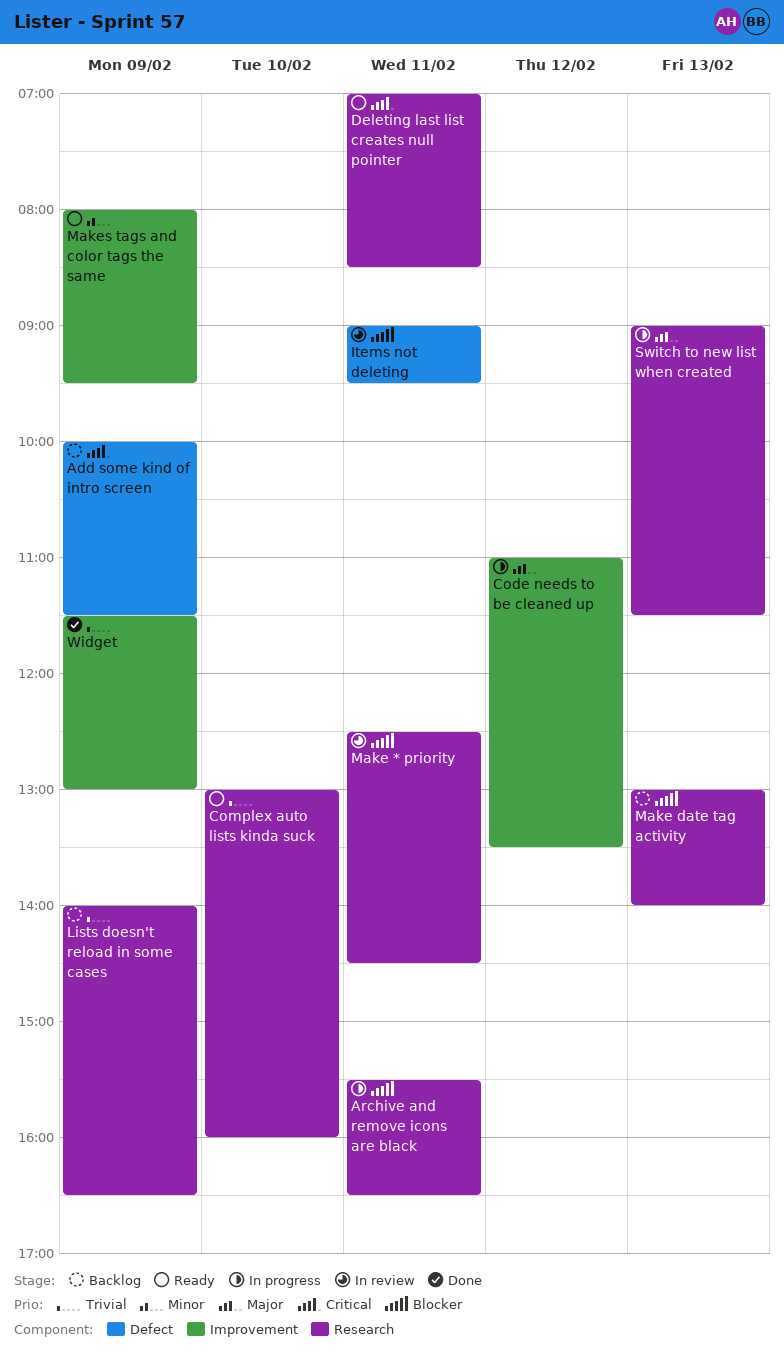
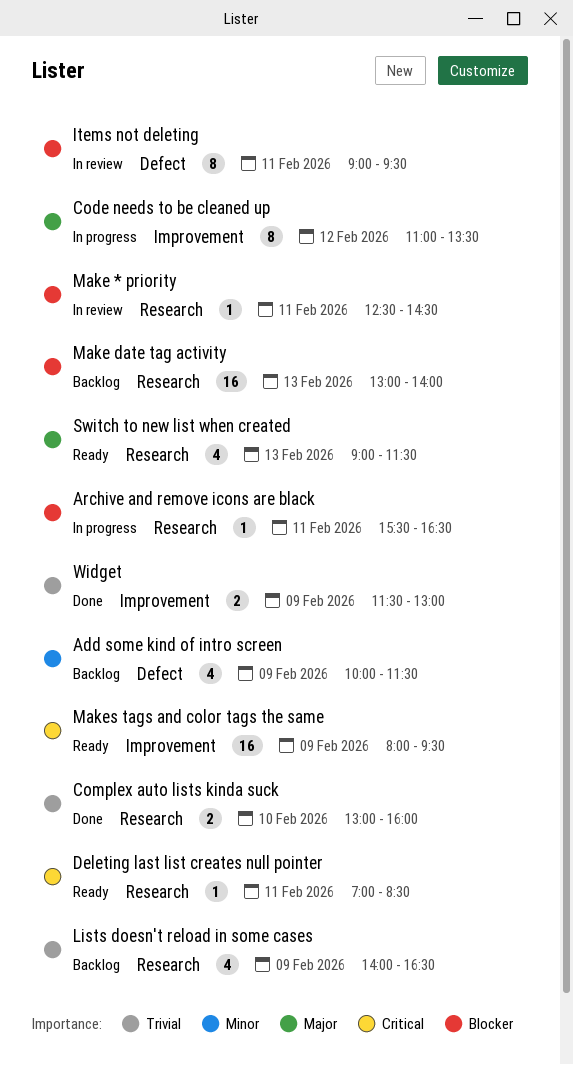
Add some kind of intro screen, priority: Critical -> Minor
Complex auto lists kinda suck, status: Ready -> Done
Makes tags and color tags the same, priority: Minor -> Critical
Switch to new list when created, status: In progress -> Ready

